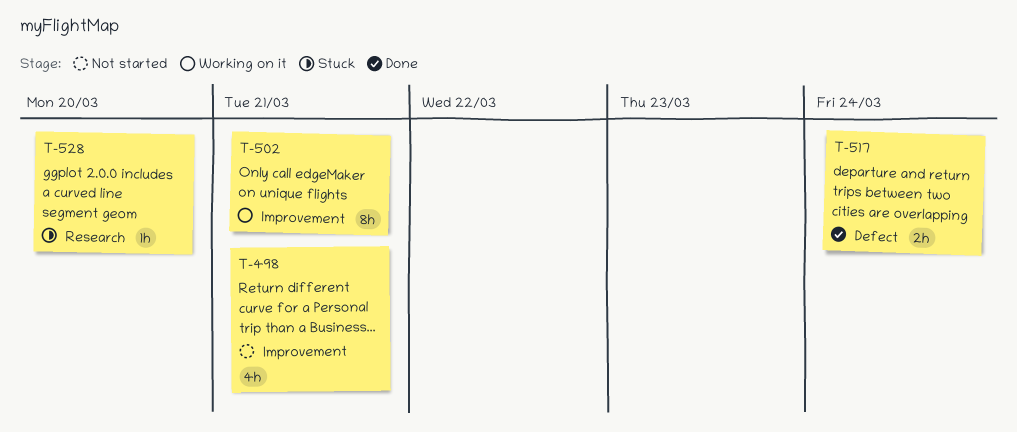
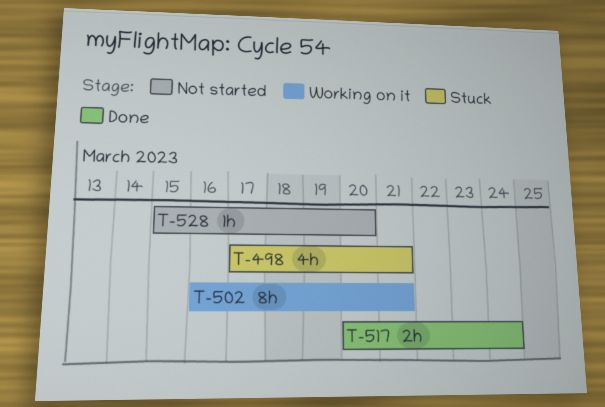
T-498, status: Not started -> Stuck
T-528, status: Stuck -> Not started

